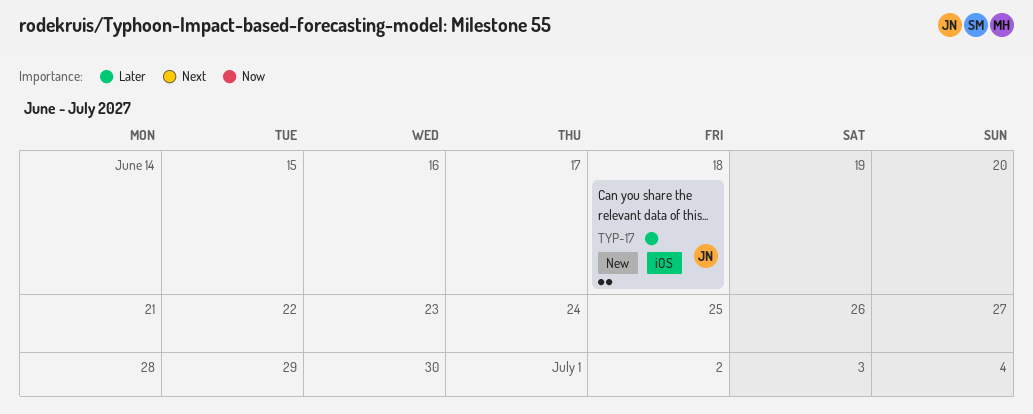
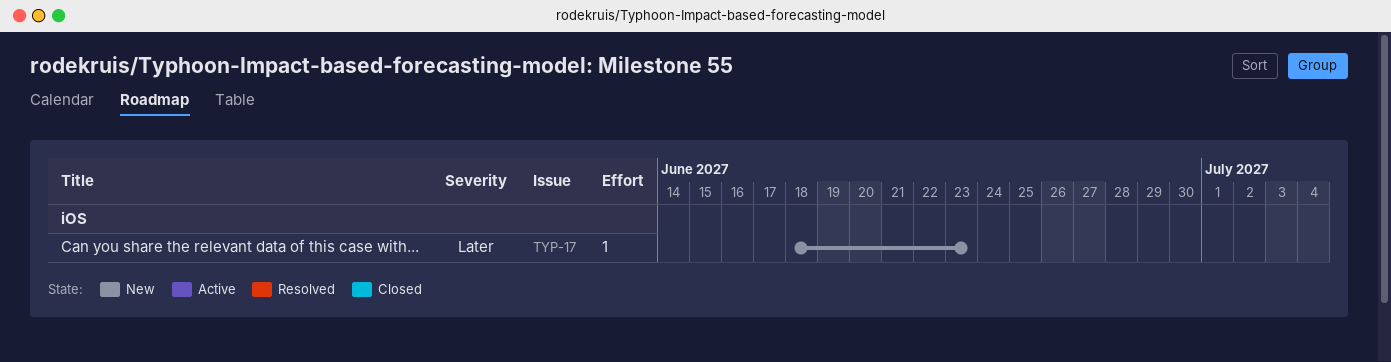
TYP-17, estimate: 2 -> 1
TYP-17, due: Jun 18 -> Jun 23

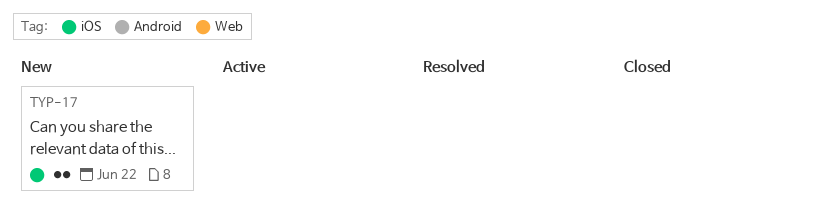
TYP-17, estimate: 1 -> 2
TYP-17, due: Jun 23 -> Jun 22

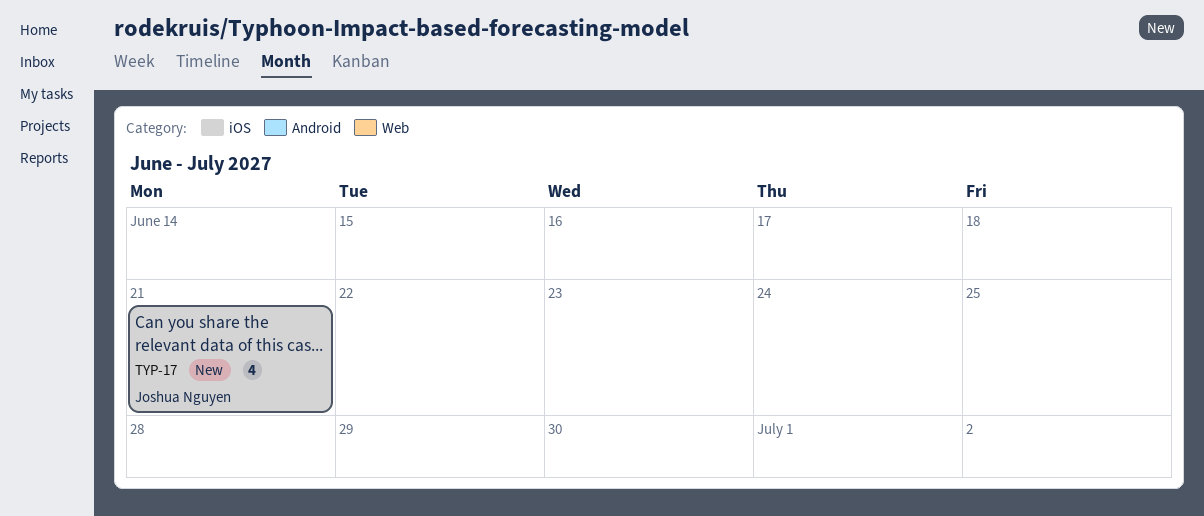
TYP-17, estimate: 2 -> 4
TYP-17, due: Jun 22 -> Jun 21

